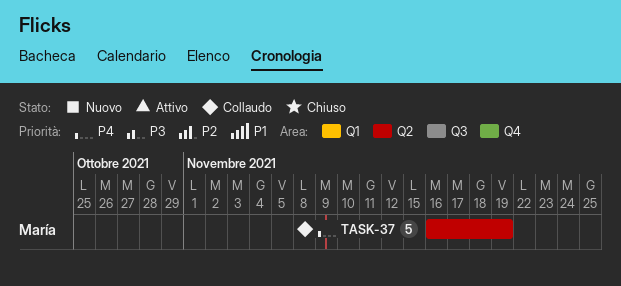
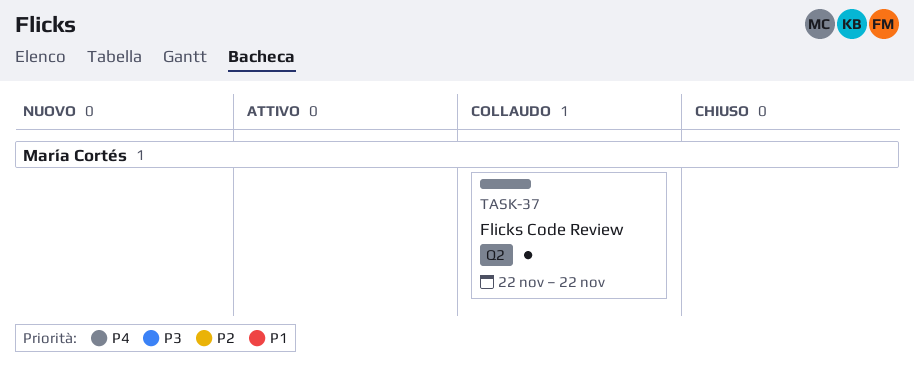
TASK-37, estimate: 5 -> 1
TASK-37, start: Nov 16 -> Nov 22
TASK-37, due: Nov 19 -> Nov 22

